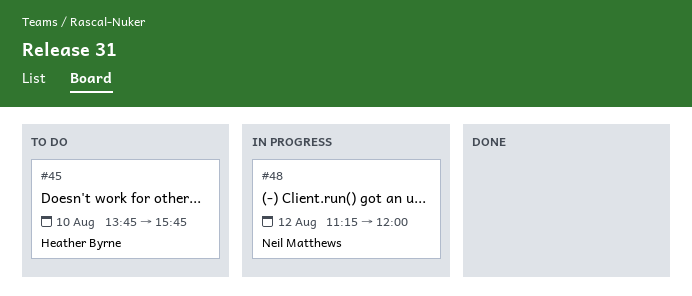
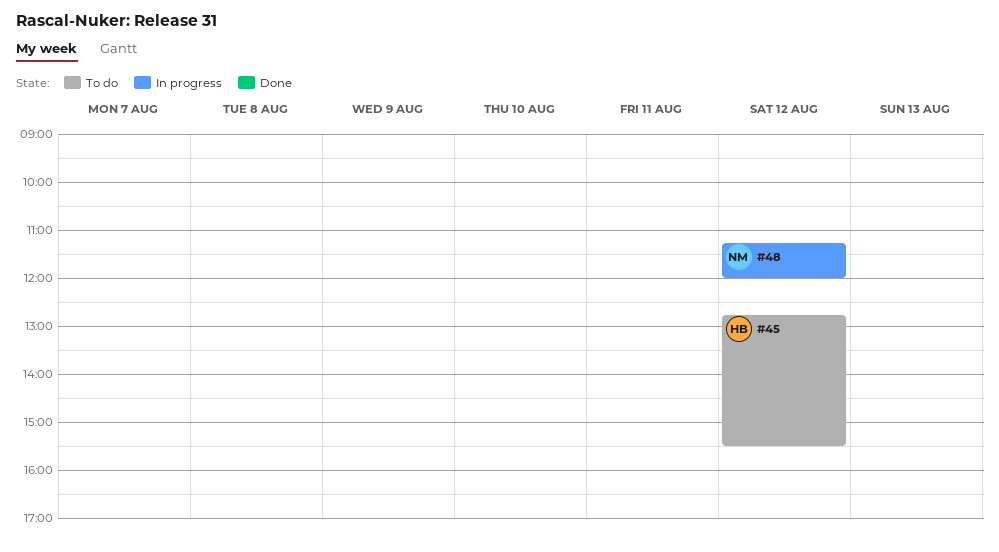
#45, day: Aug 10 -> Aug 12
#45, begins: 13:45 -> 12:45
#45, ends: 15:45 -> 15:30

